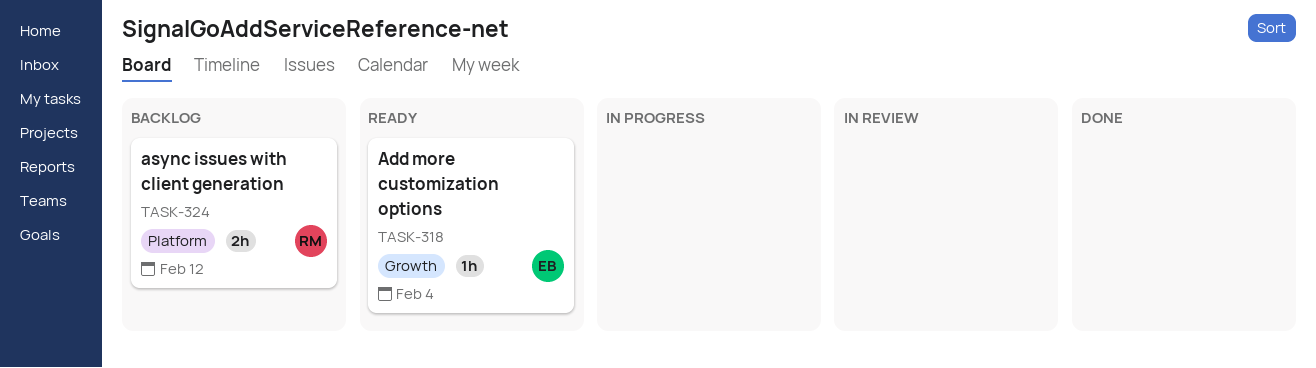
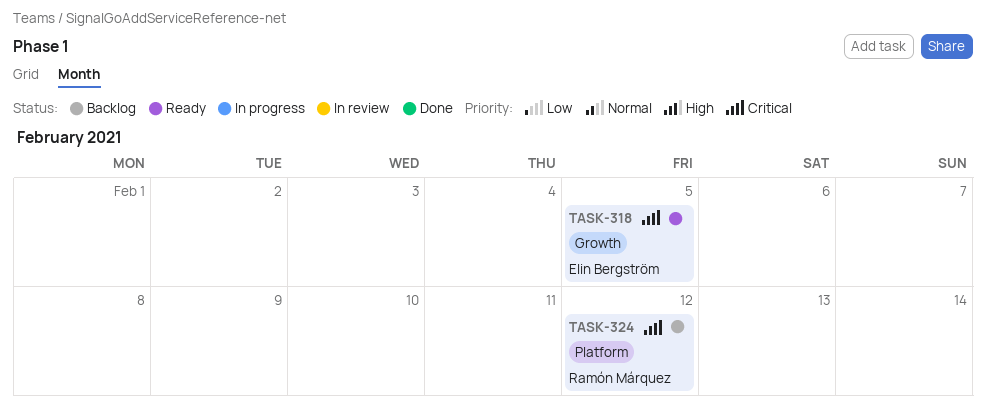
TASK-318, due: Feb 4 -> Feb 5

